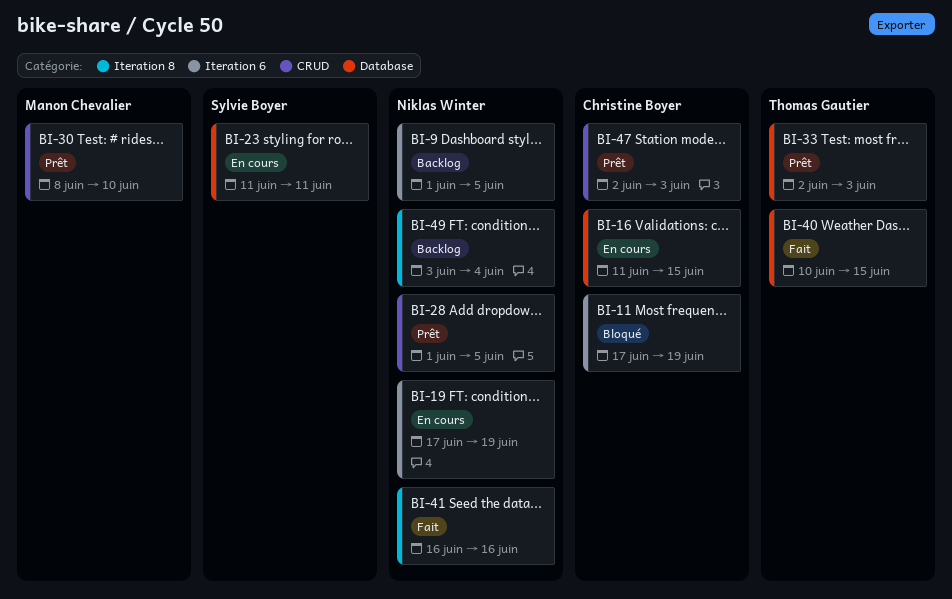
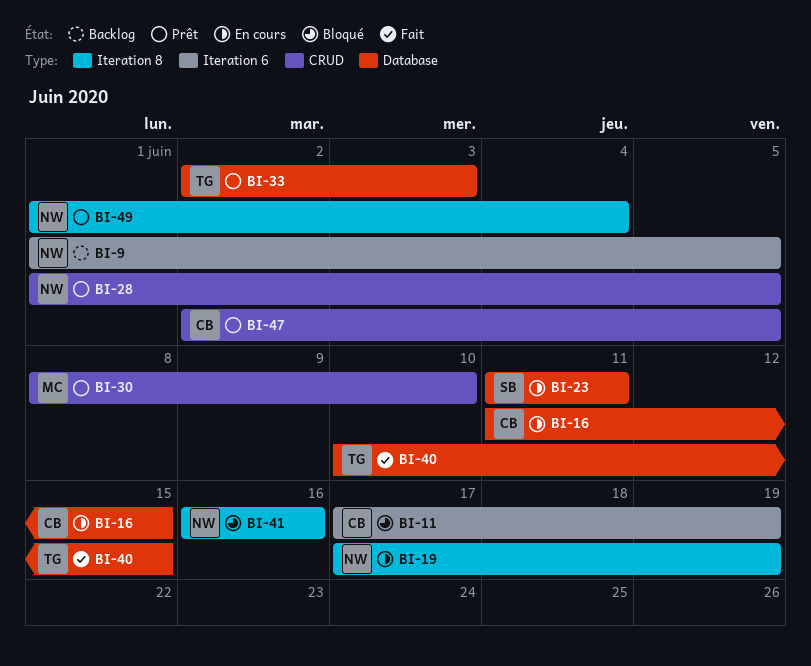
BI-19, label: Iteration 6 -> Iteration 8
BI-41, status: Fait -> Bloqué
BI-47, due: Jun 3 -> Jun 5
BI-49, status: Backlog -> Prêt
BI-49, start: Jun 3 -> Jun 1

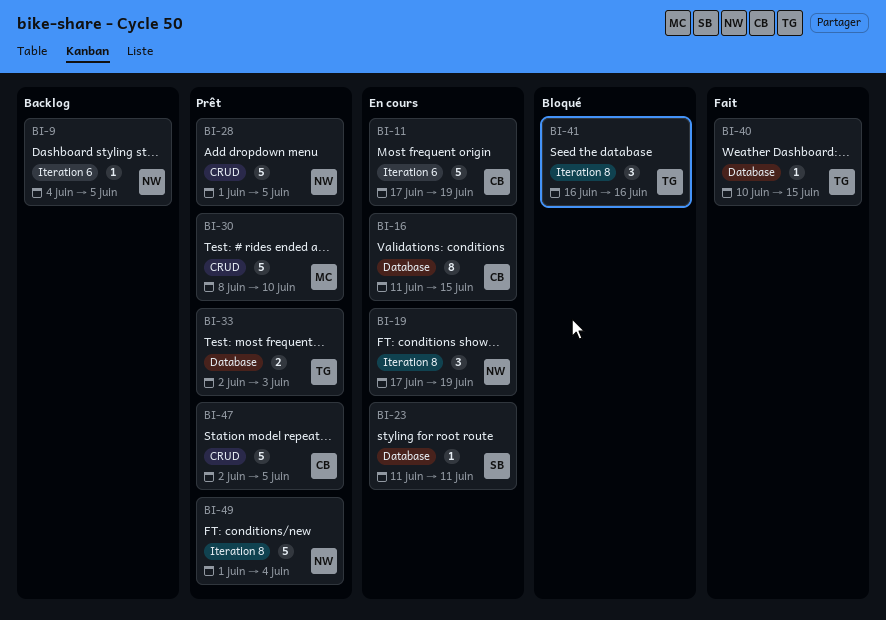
BI-9, start: Jun 1 -> Jun 4
BI-11, status: Bloqué -> En cours
BI-41, owner: NW -> TG

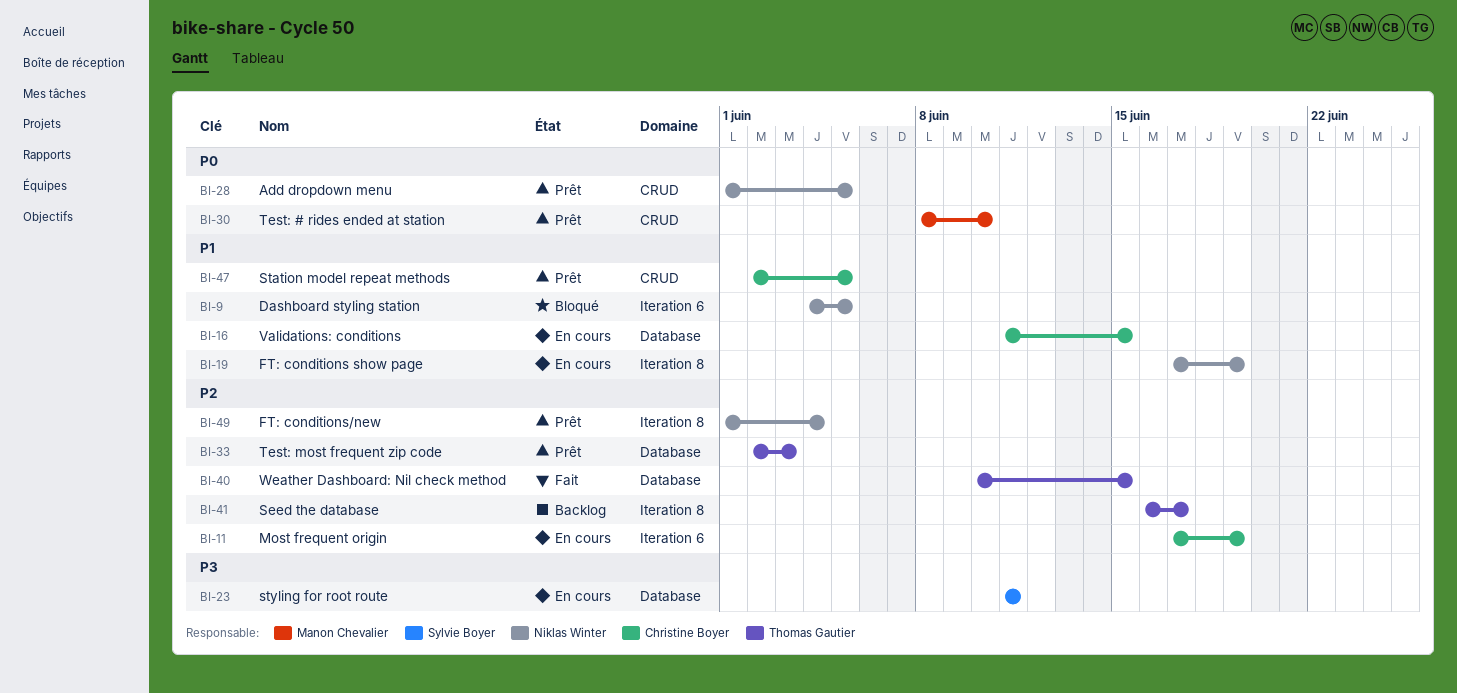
BI-9, status: Backlog -> Bloqué
BI-41, status: Bloqué -> Backlog
BI-41, due: Jun 16 -> Jun 17

